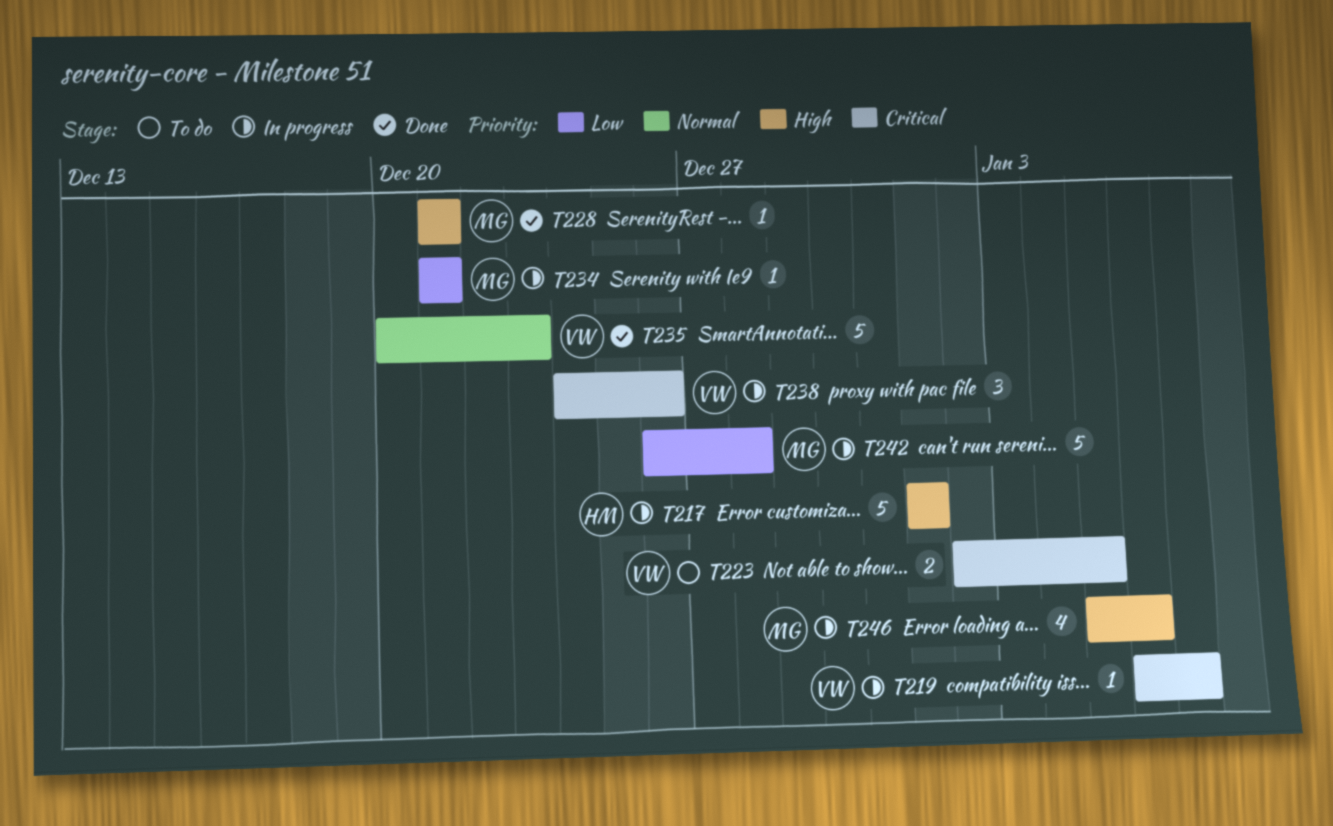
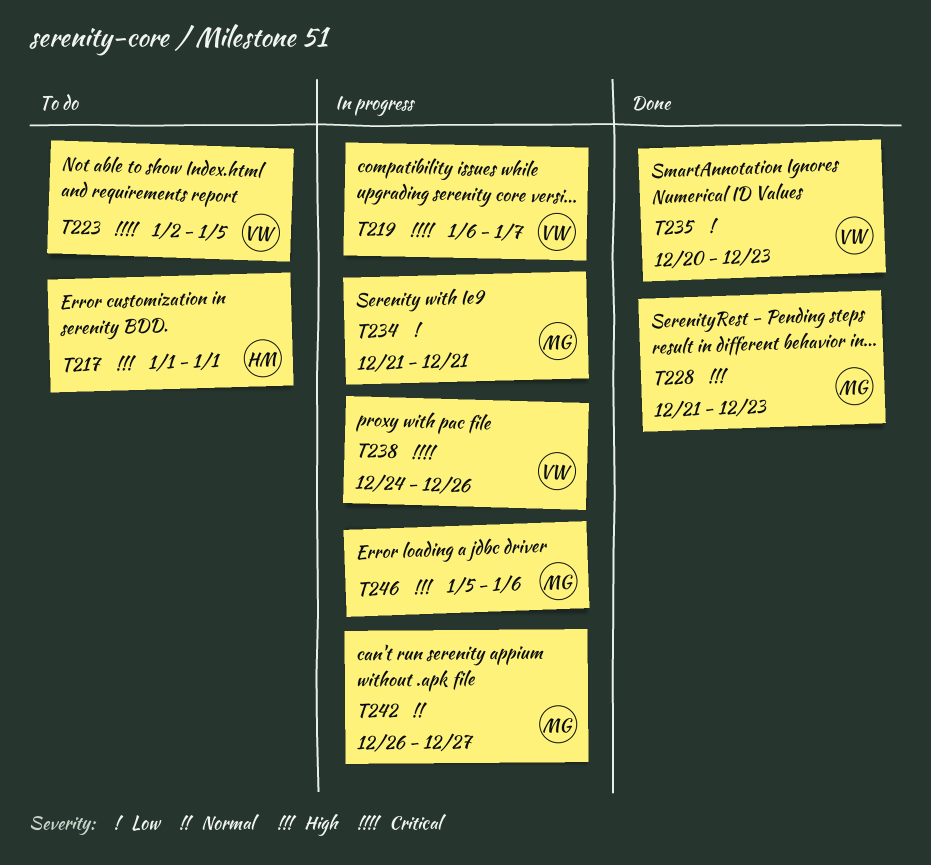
T217, status: In progress -> To do
T228, due: Dec 21 -> Dec 23
T235, priority: Normal -> Low
T242, priority: Low -> Normal
T242, due: Dec 28 -> Dec 27

